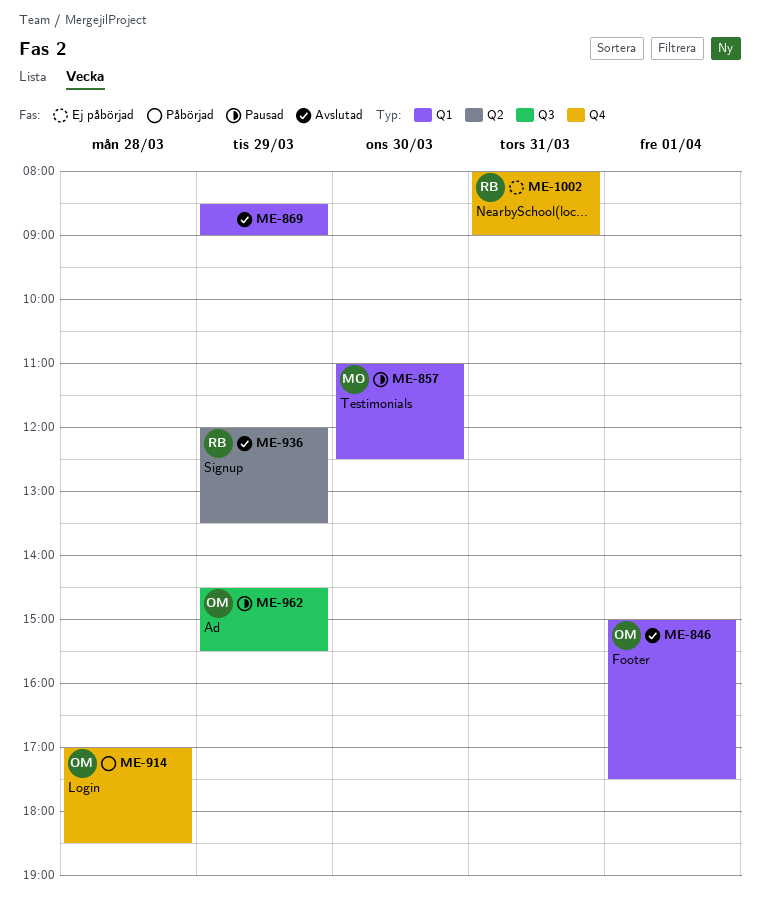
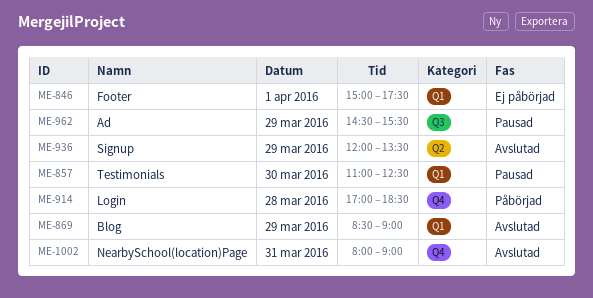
ME-846, status: Avslutad -> Ej påbörjad
ME-1002, status: Ej påbörjad -> Avslutad

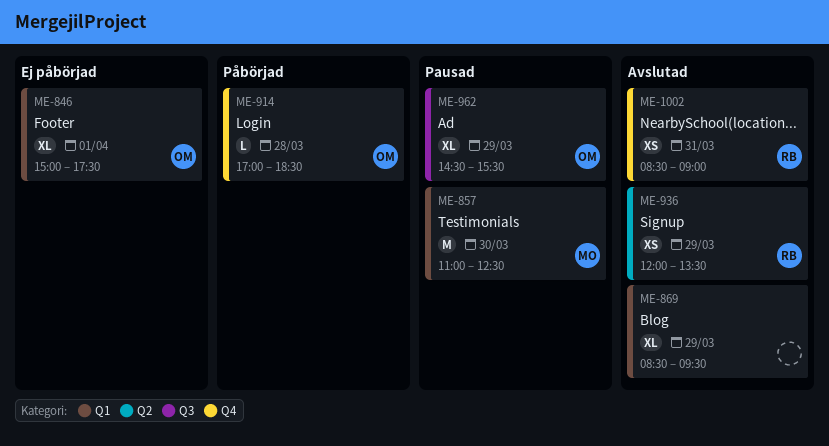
ME-869, ends: 09:00 -> 09:30
ME-1002, begins: 08:00 -> 08:30

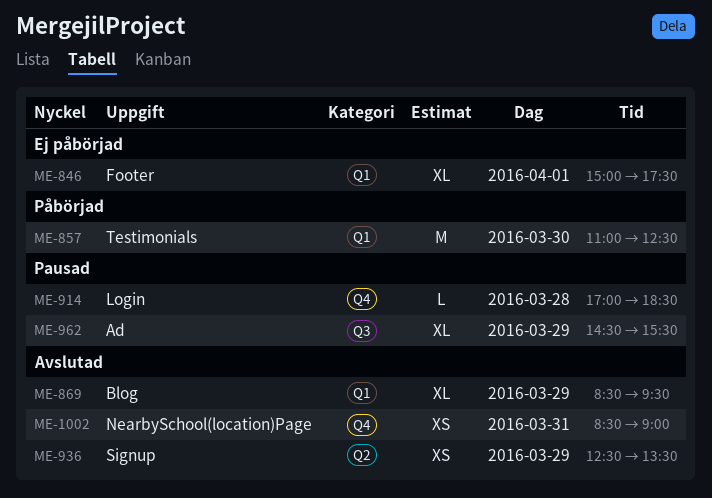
ME-857, status: Pausad -> Påbörjad
ME-914, status: Påbörjad -> Pausad
ME-936, begins: 12:00 -> 12:30

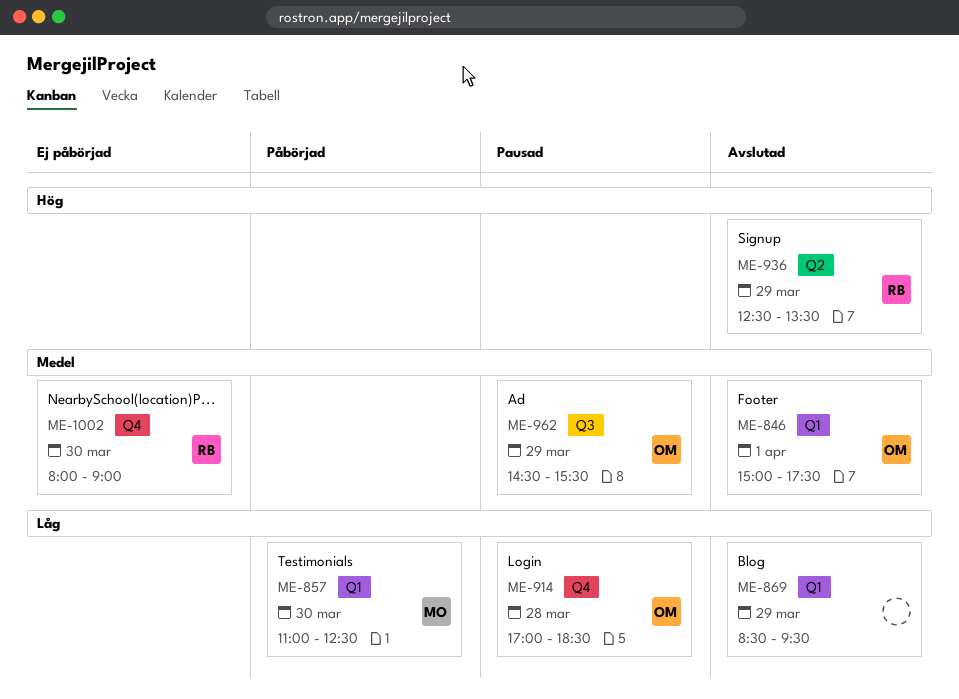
ME-846, status: Ej påbörjad -> Avslutad
ME-1002, status: Avslutad -> Ej påbörjad
ME-1002, day: Mar 31 -> Mar 30
ME-1002, begins: 08:30 -> 08:00

